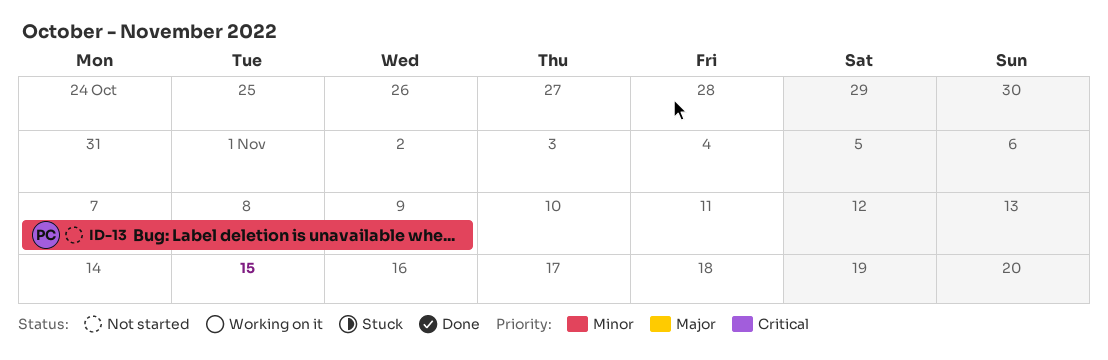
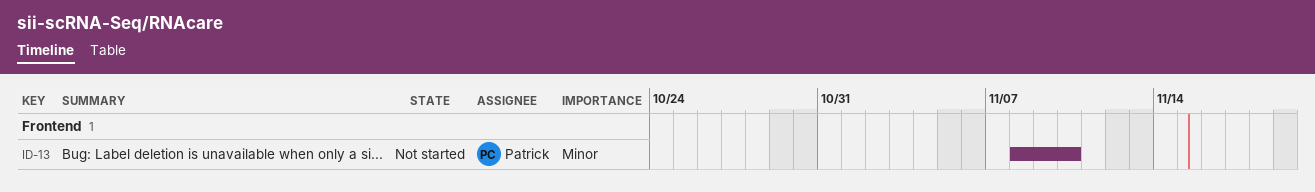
ID-13, start: Nov 7 -> Nov 8
ID-13, due: Nov 9 -> Nov 10

